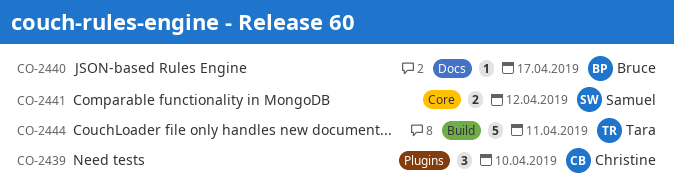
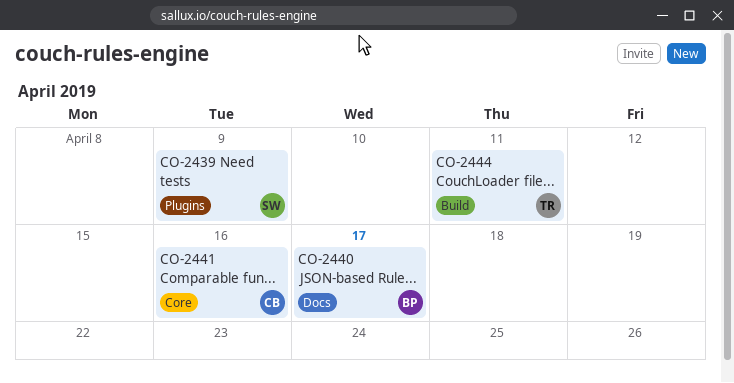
CO-2439, owner: Christine -> Samuel
CO-2439, due: Apr 10 -> Apr 9
CO-2441, owner: Samuel -> Christine
CO-2441, due: Apr 12 -> Apr 16

